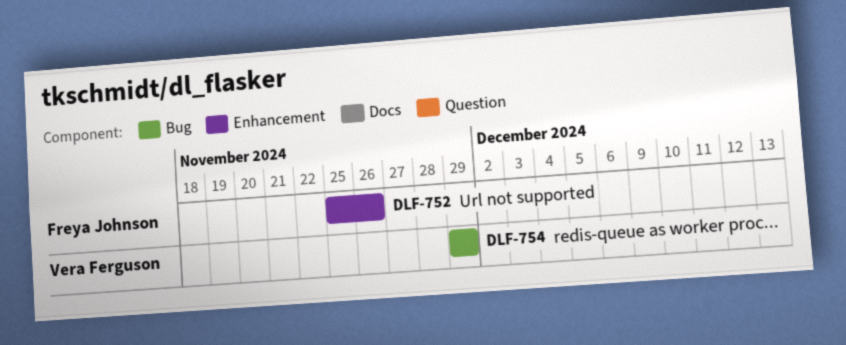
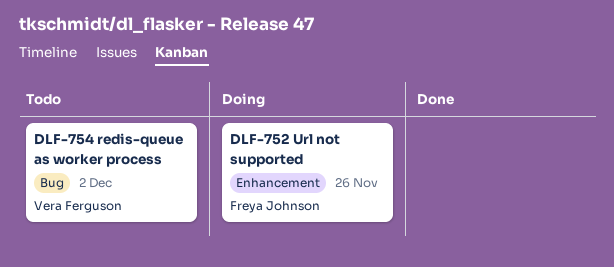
DLF-754, due: Nov 29 -> Dec 2

